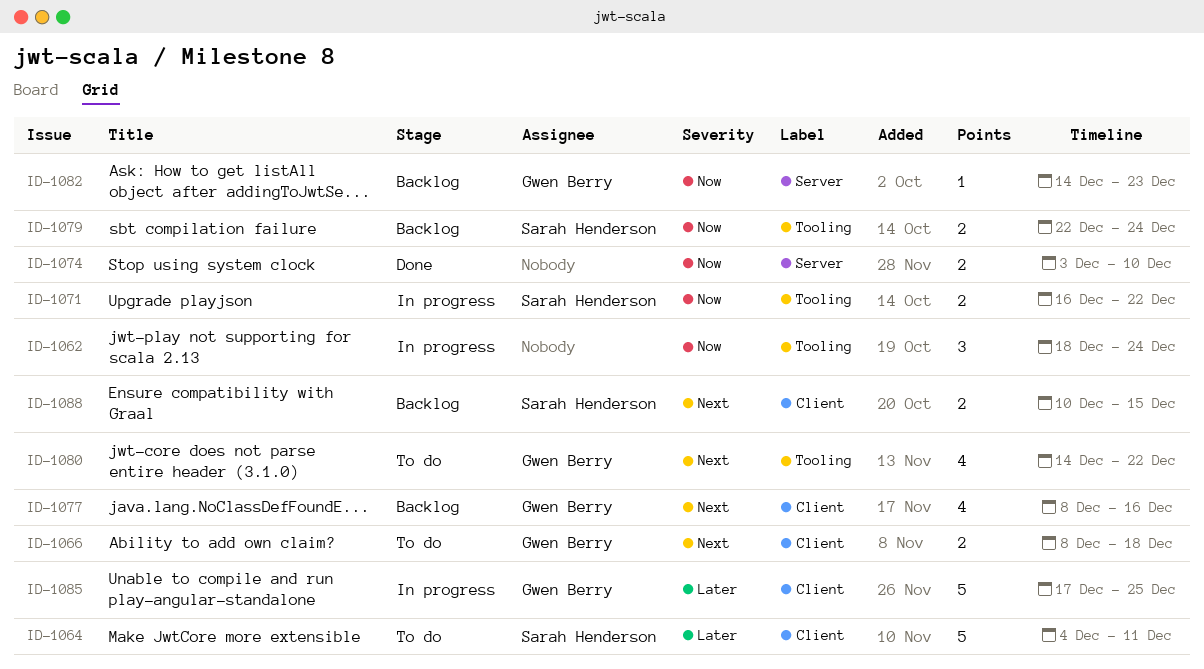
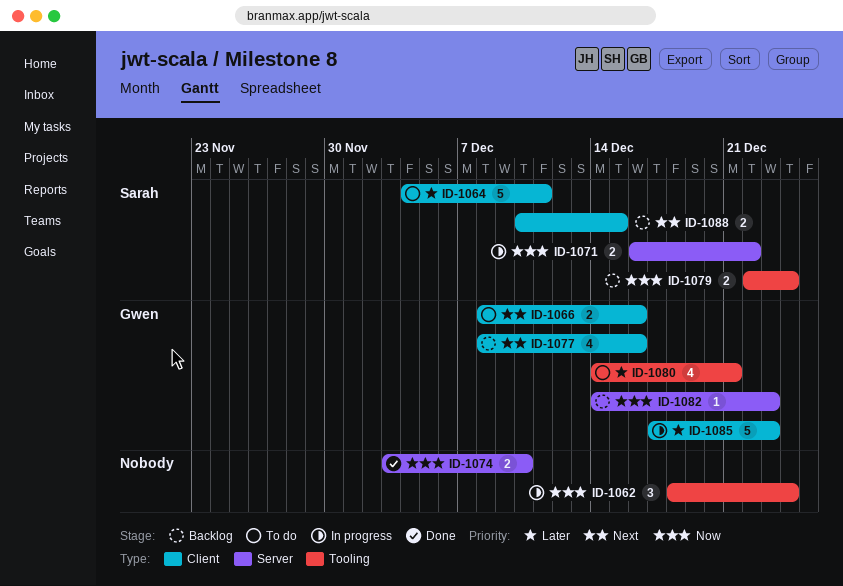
ID-1066, due: Dec 18 -> Dec 16
ID-1071, label: Tooling -> Server
ID-1080, priority: Next -> Later
ID-1080, due: Dec 22 -> Dec 21
ID-1085, due: Dec 25 -> Dec 23

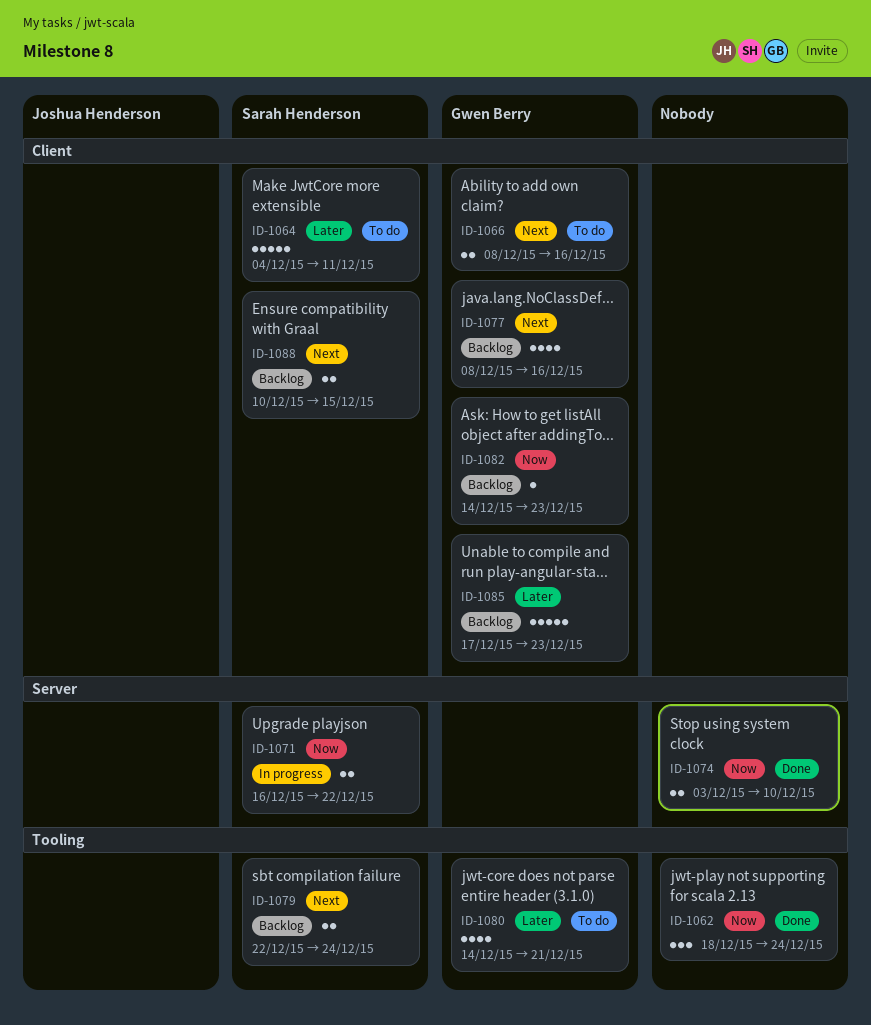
ID-1062, status: In progress -> Done
ID-1079, priority: Now -> Next
ID-1082, label: Server -> Client
ID-1085, status: In progress -> Backlog

